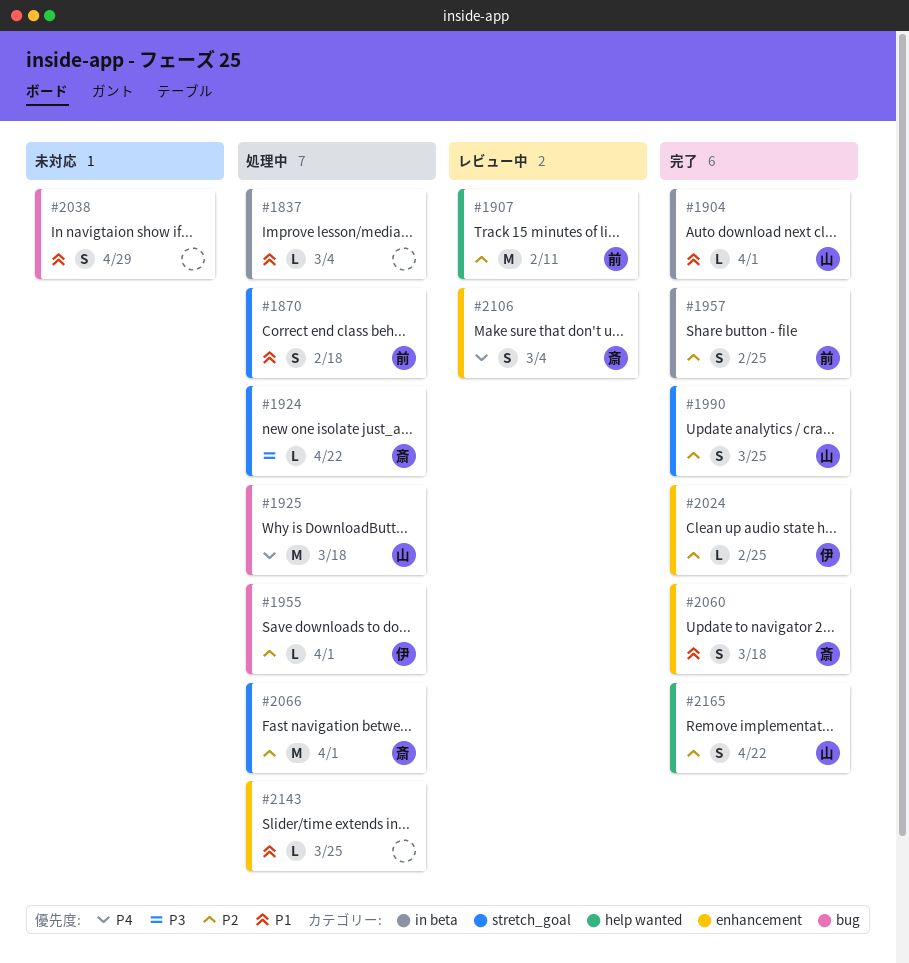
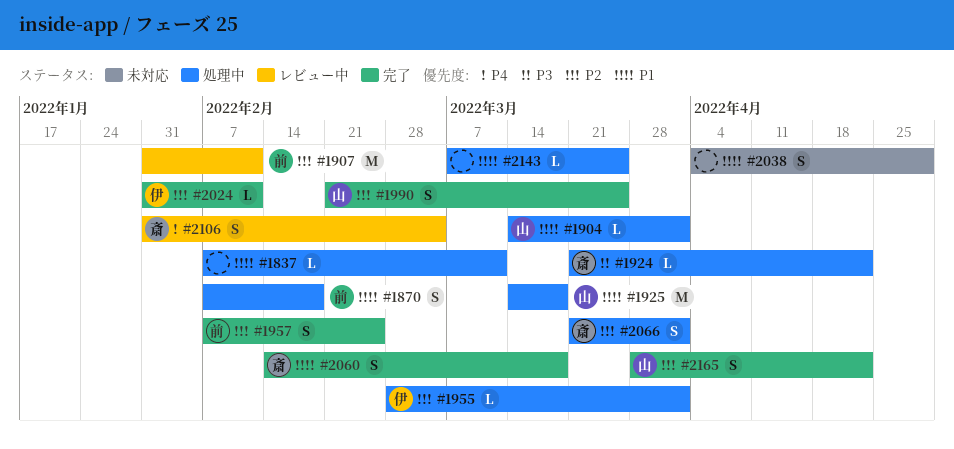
#1837, due: Mar 4 -> Mar 11
#1904, status: 完了 -> 処理中
#1925, priority: P4 -> P1
#2024, due: Feb 25 -> Feb 11
#2066, estimate: M -> S

